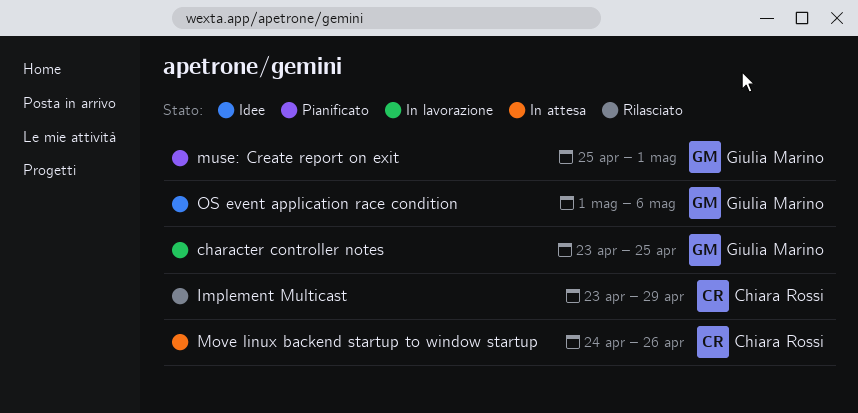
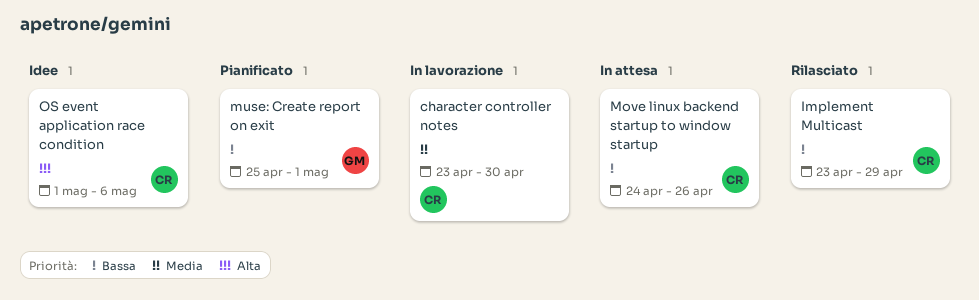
character controller notes, owner: Giulia Marino -> Chiara Rossi
character controller notes, due: Apr 25 -> Apr 30
OS event application race condition, owner: Giulia Marino -> Chiara Rossi

